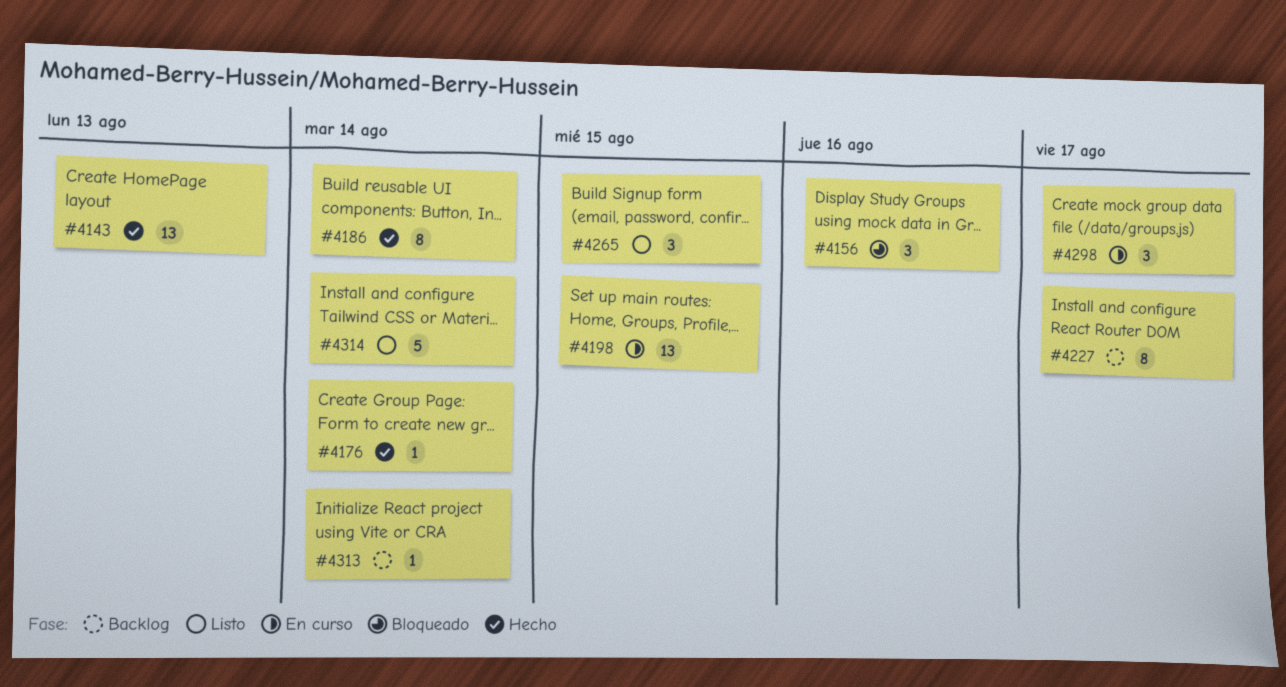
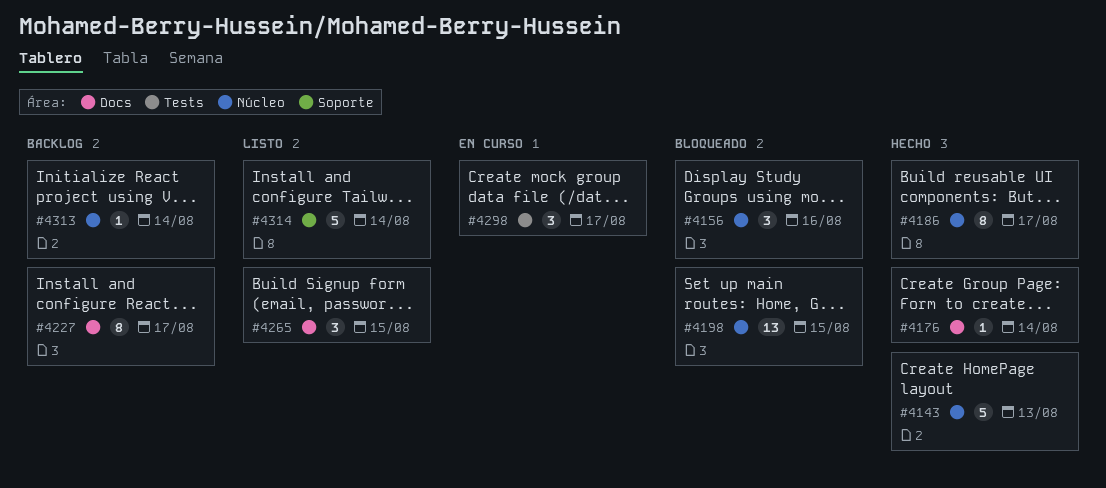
#4143, estimate: 13 -> 5
#4186, due: Aug 14 -> Aug 17
#4198, status: En curso -> Bloqueado

